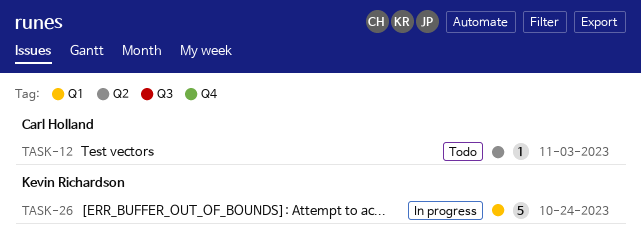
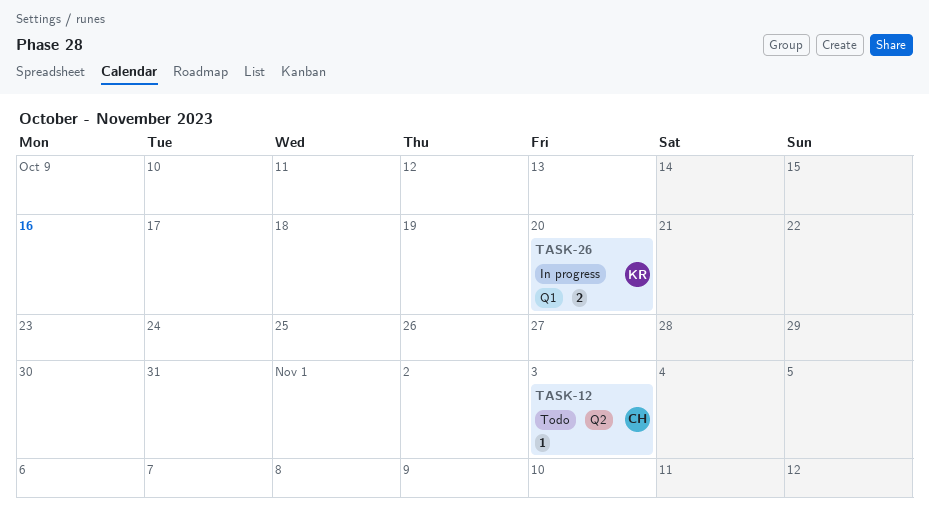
TASK-26, estimate: 5 -> 2
TASK-26, due: Oct 24 -> Oct 20

